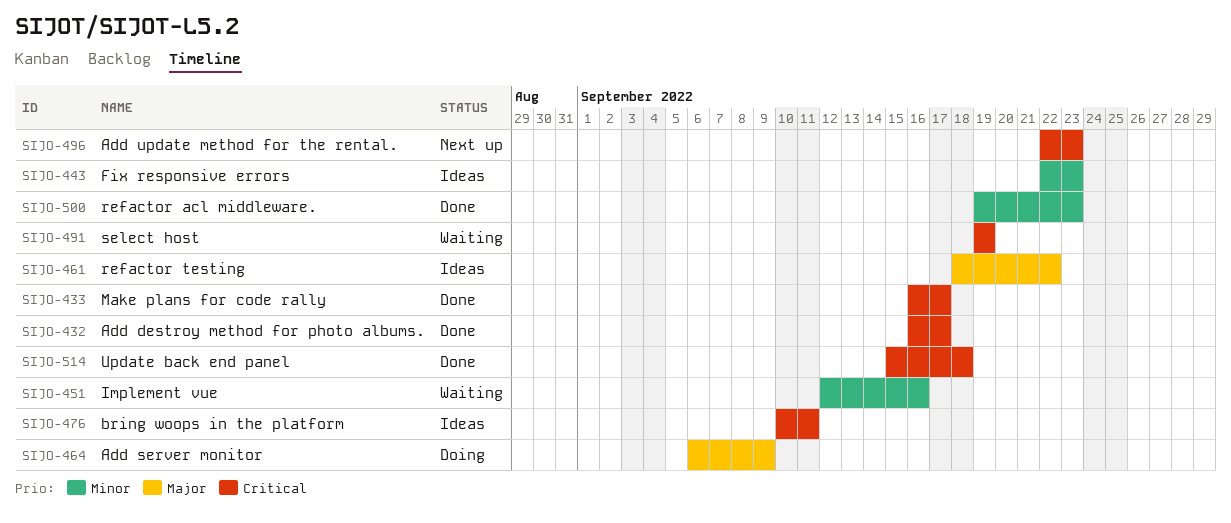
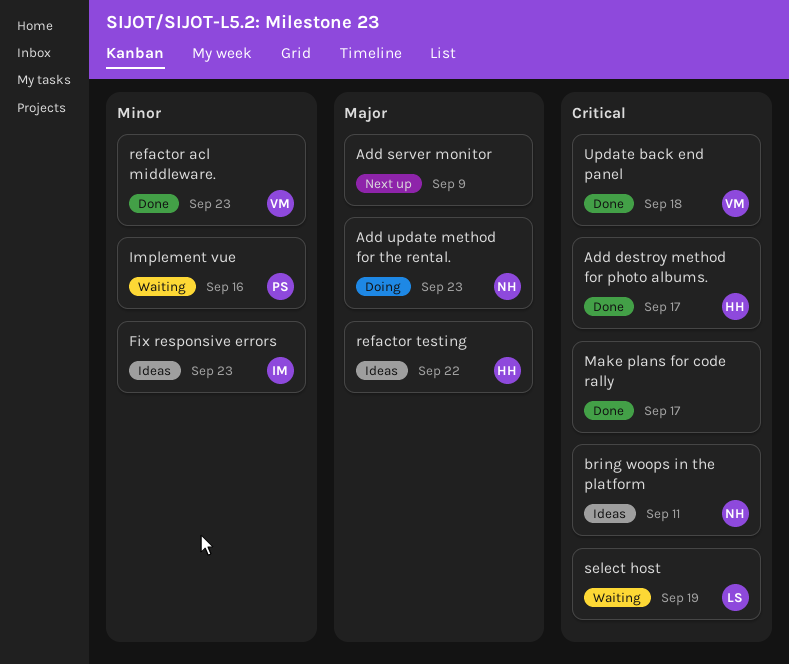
Add server monitor, status: Doing -> Next up
Add update method for the rental., status: Next up -> Doing
Add update method for the rental., priority: Critical -> Major

